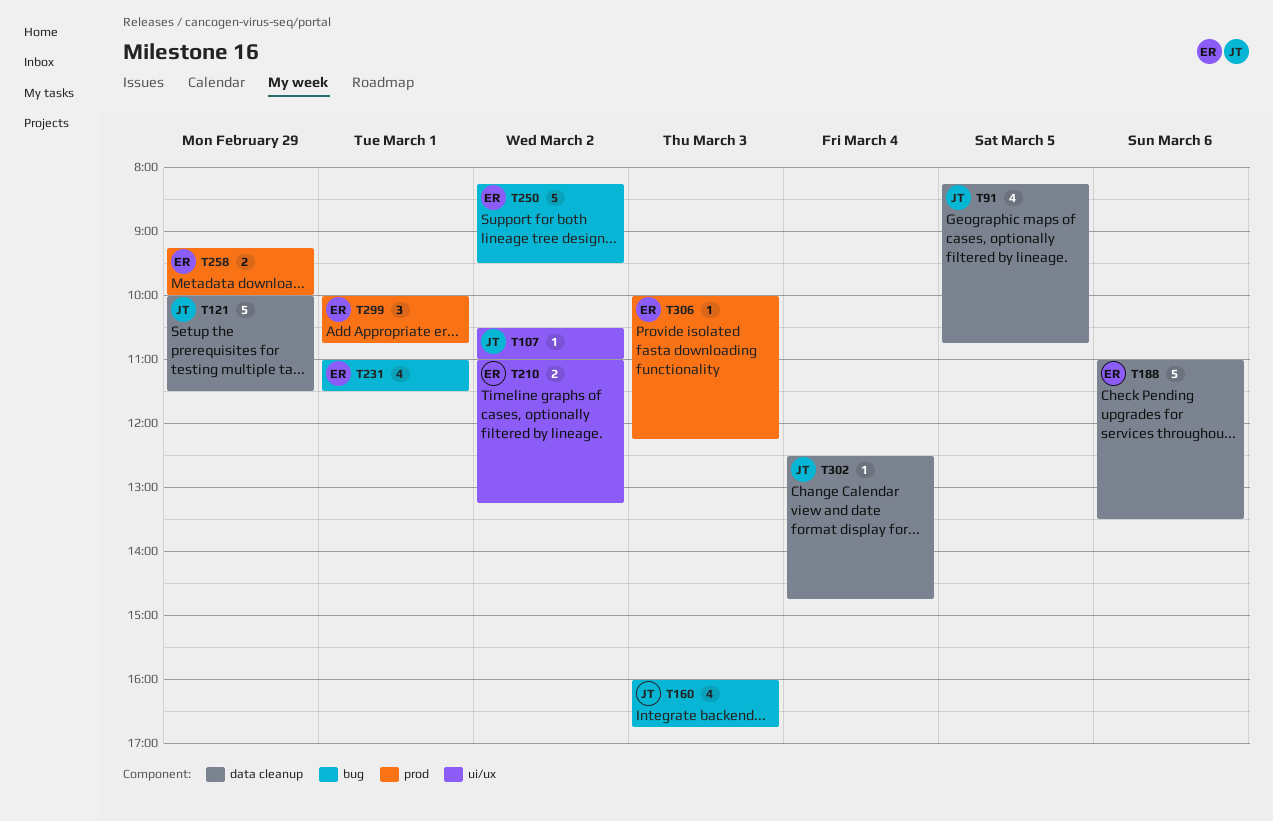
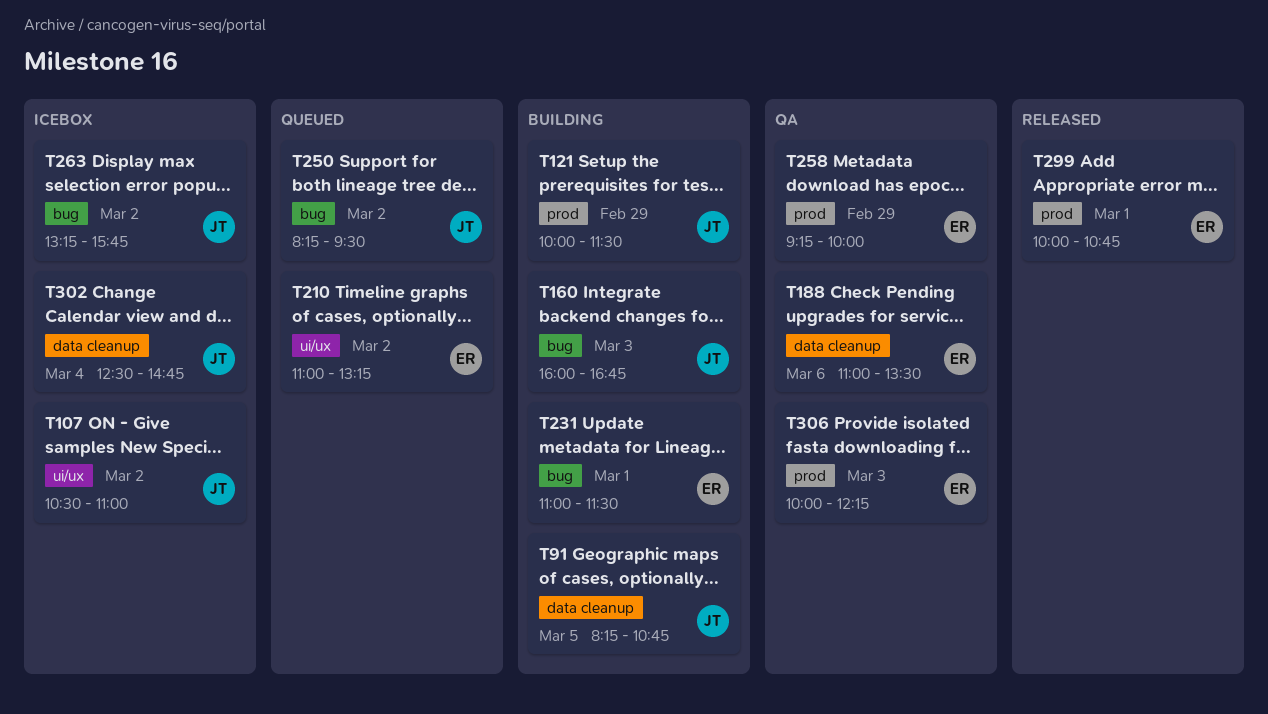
T121, label: data cleanup -> prod
T250, owner: ER -> JT
T263: none -> present

